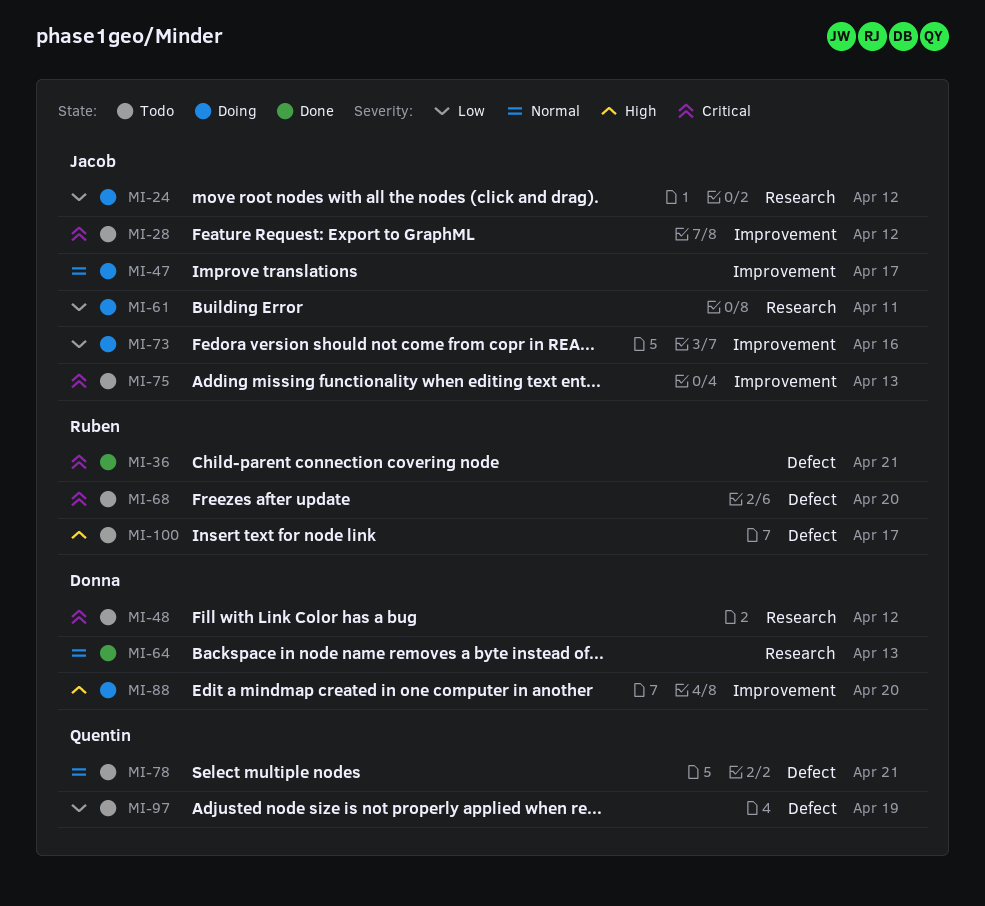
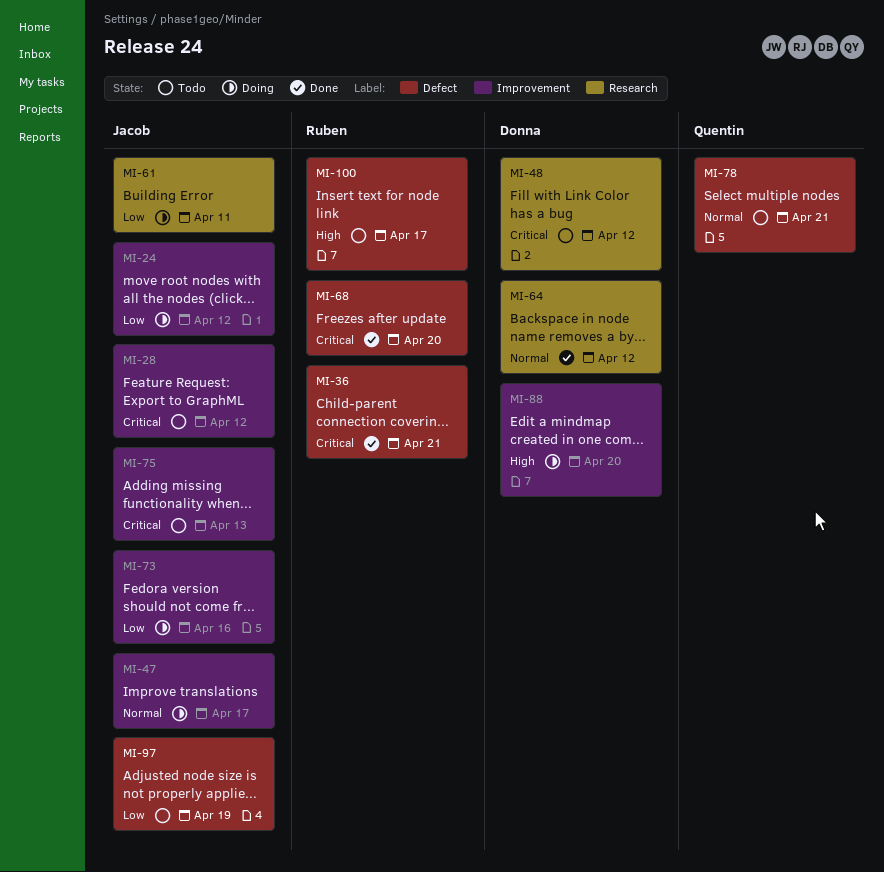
MI-24, label: Research -> Improvement
MI-64, due: Apr 13 -> Apr 12
MI-68, status: Todo -> Done
MI-97, owner: Quentin -> Jacob

